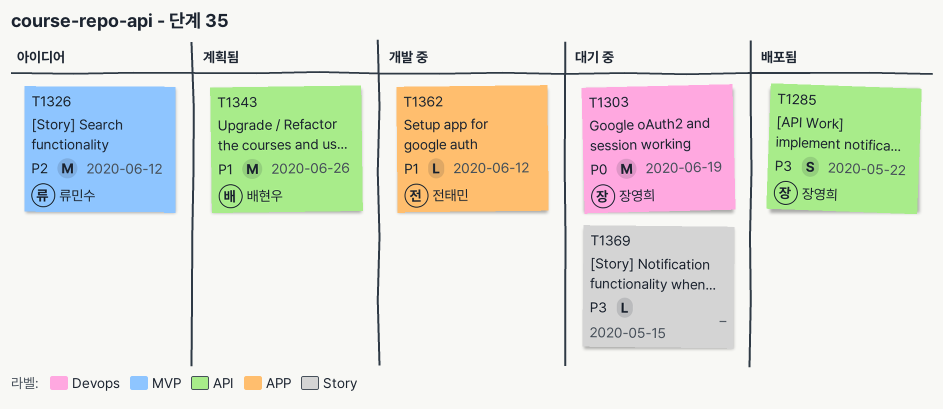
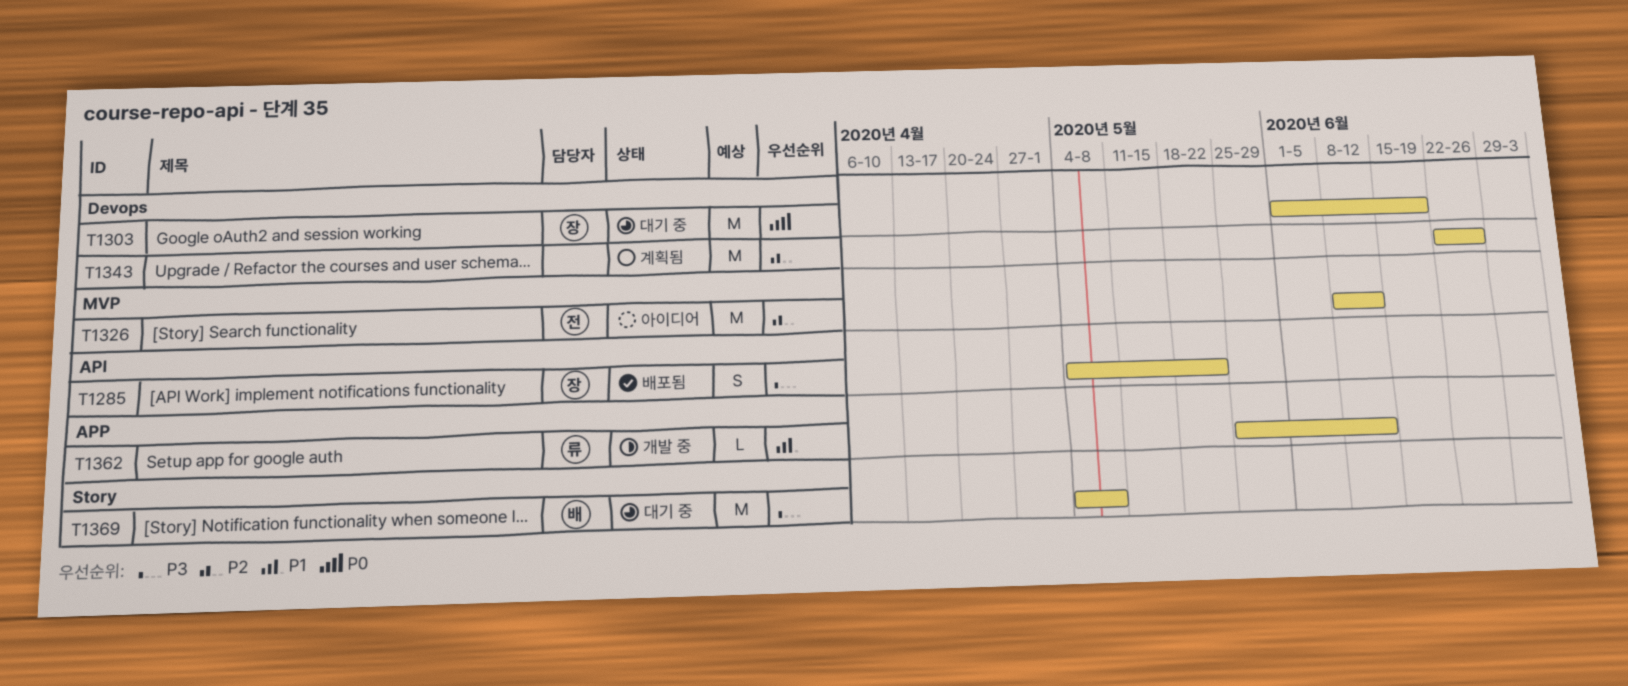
T1326, owner: 류민수 -> 전태민
T1343, owner: 배현우 -> none
T1343, priority: P1 -> P2
T1343, label: API -> Devops
T1362, owner: 전태민 -> 류민수
T1369, owner: none -> 배현우
T1369, estimate: L -> M
T1369, due: May 15 -> May 8

